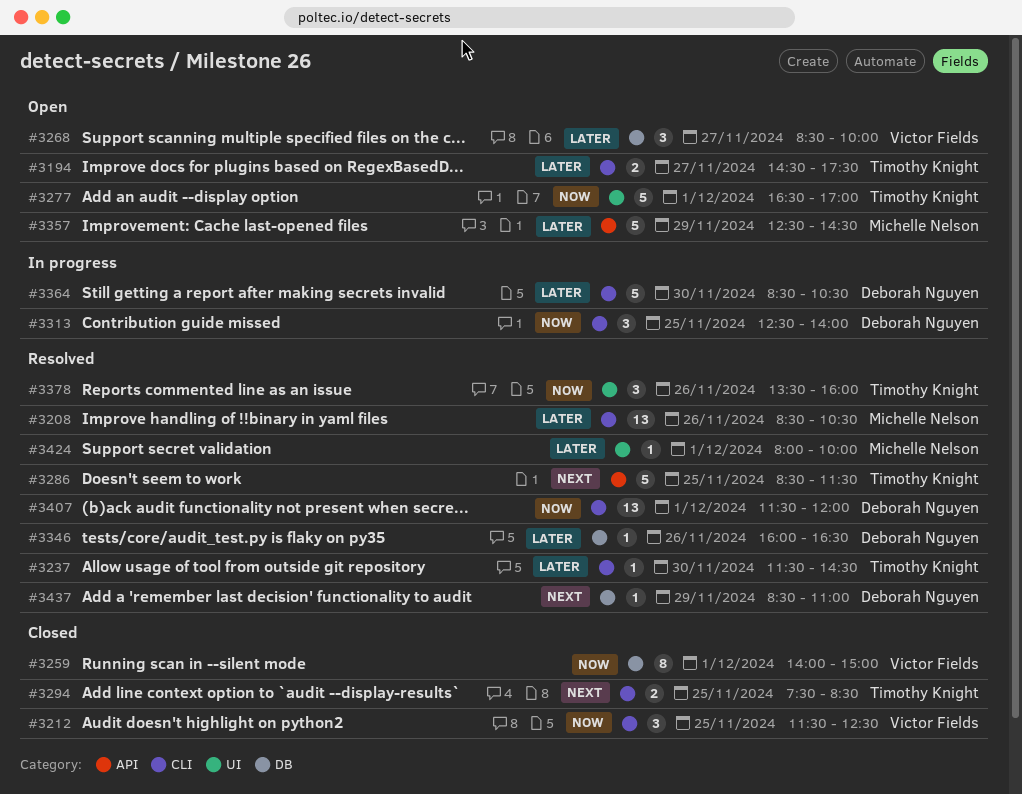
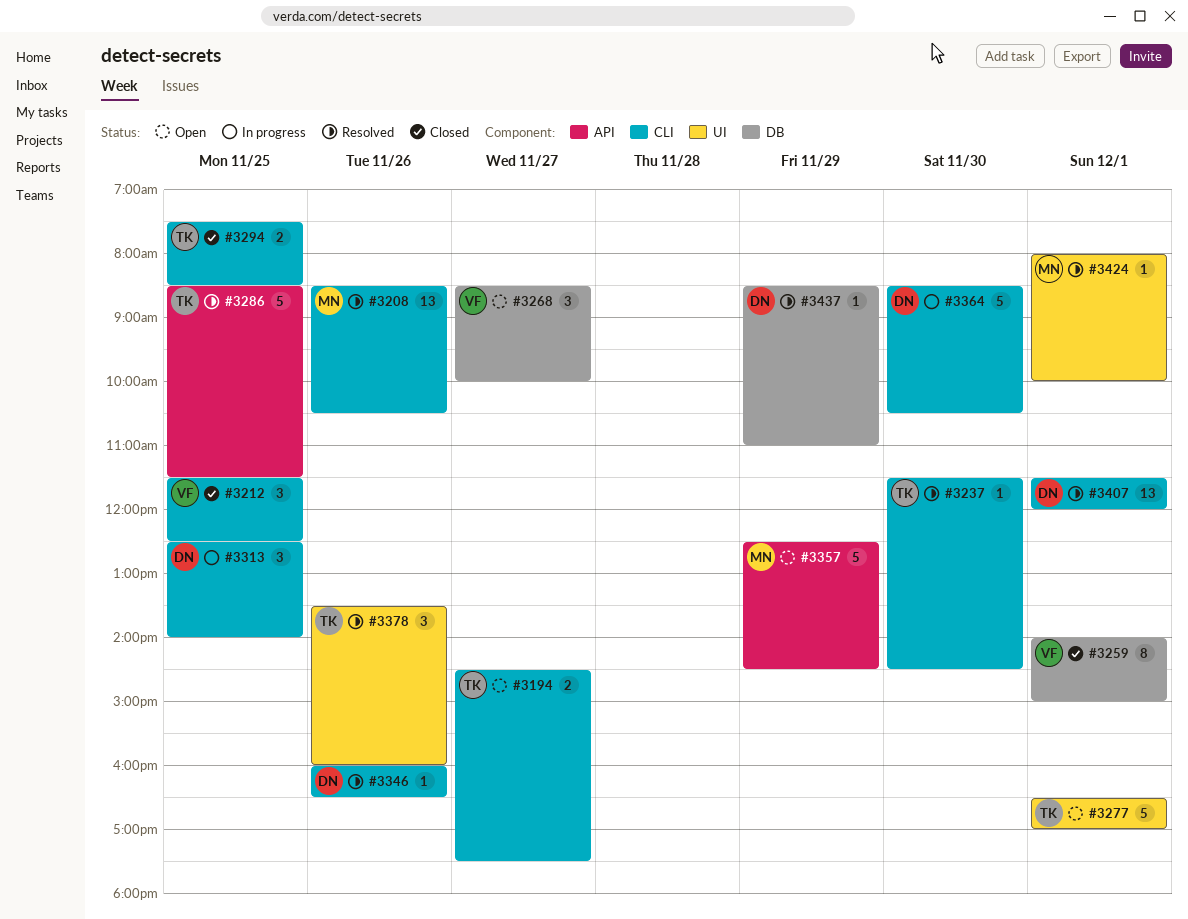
#3346, label: DB -> CLI

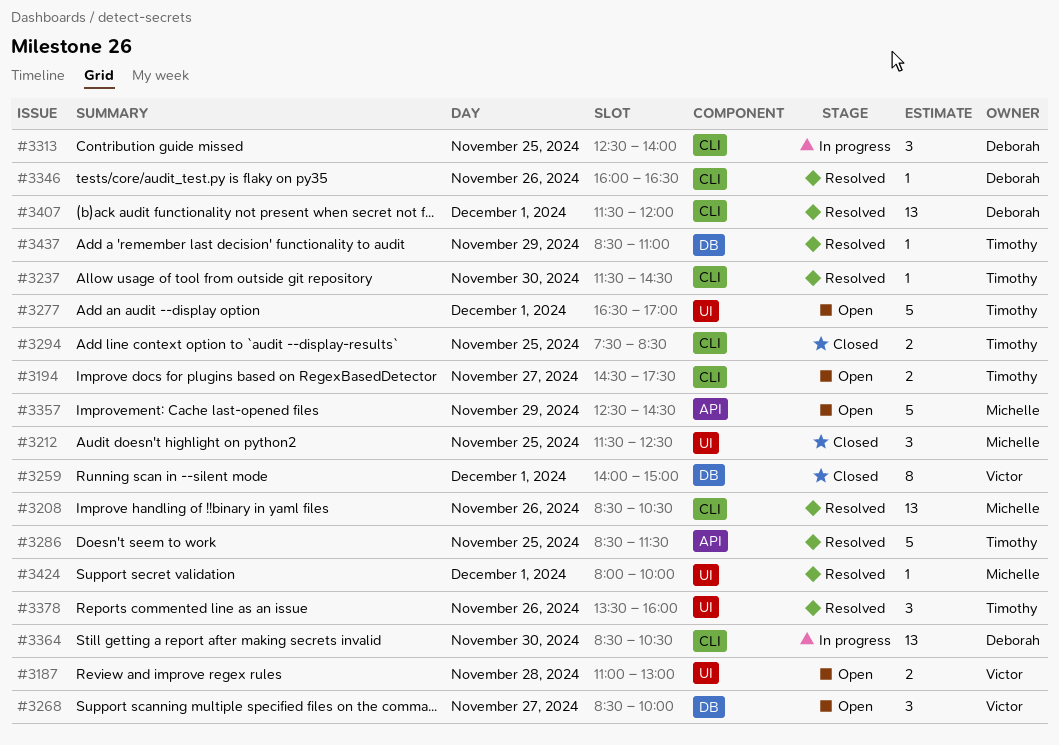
#3187: none -> present
#3212, owner: Victor -> Michelle
#3212, label: CLI -> UI
#3364, estimate: 5 -> 13
#3437, owner: Deborah -> Timothy

